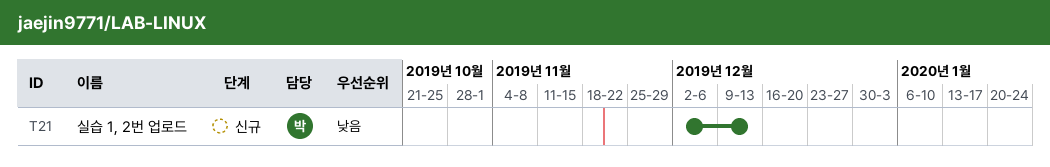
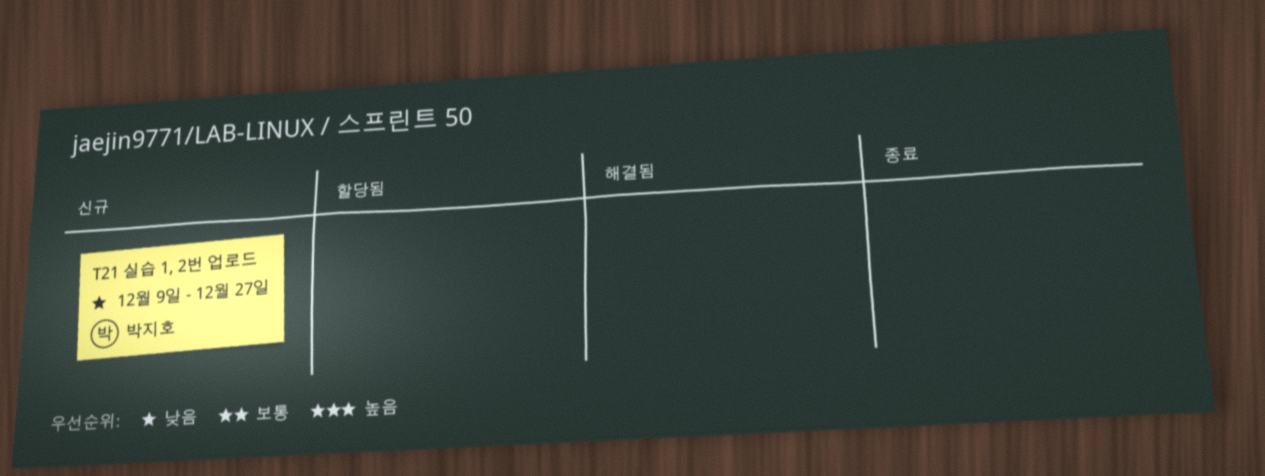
T21, start: Dec 2 -> Dec 9
T21, due: Dec 13 -> Dec 27

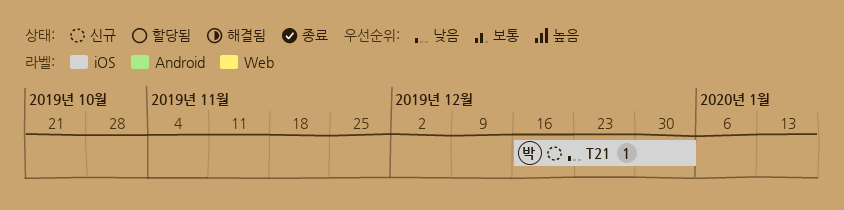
T21, start: Dec 9 -> Dec 16
T21, due: Dec 27 -> Jan 3

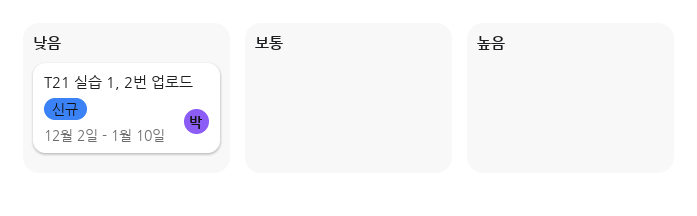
T21, start: Dec 16 -> Dec 2
T21, due: Jan 3 -> Jan 10

